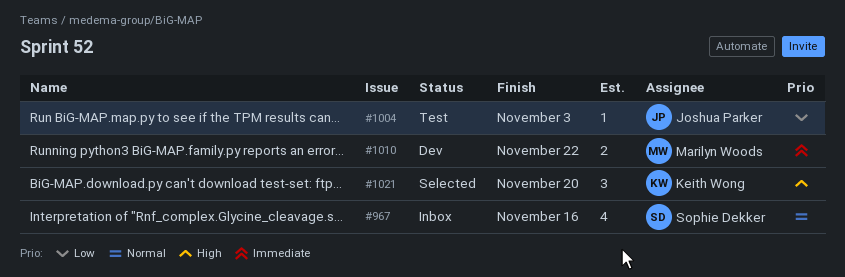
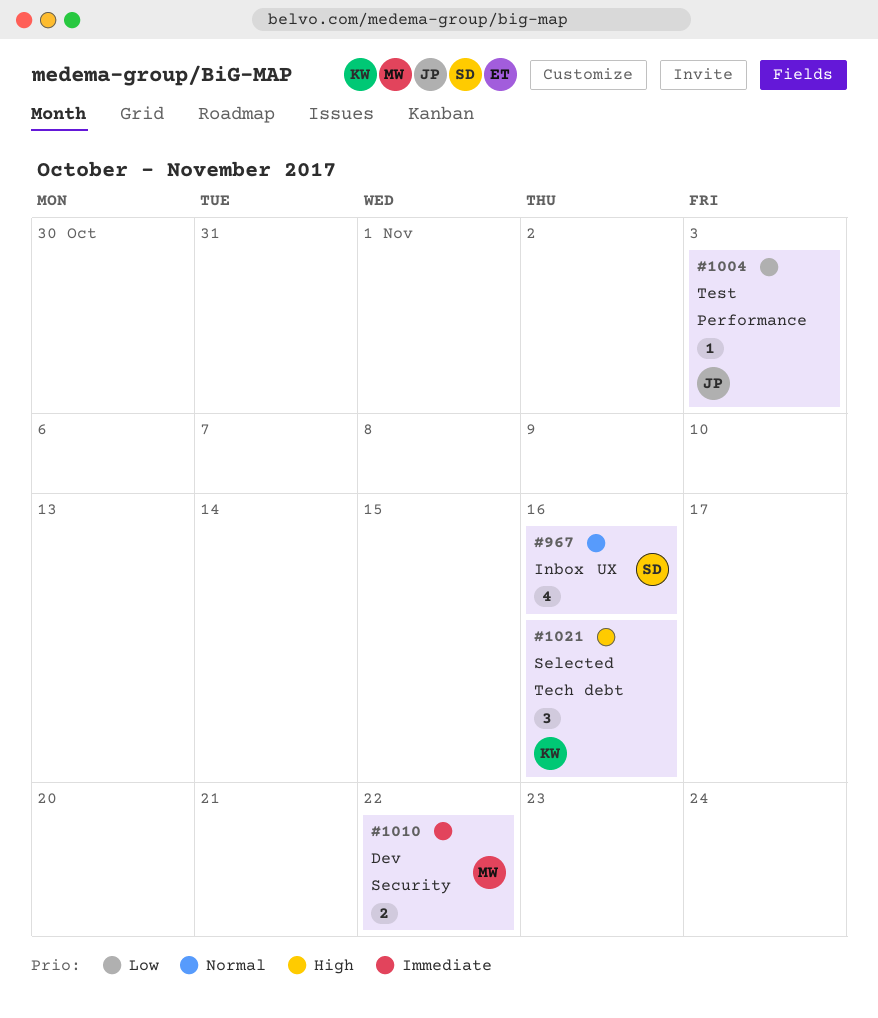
#1021, due: Nov 20 -> Nov 16

